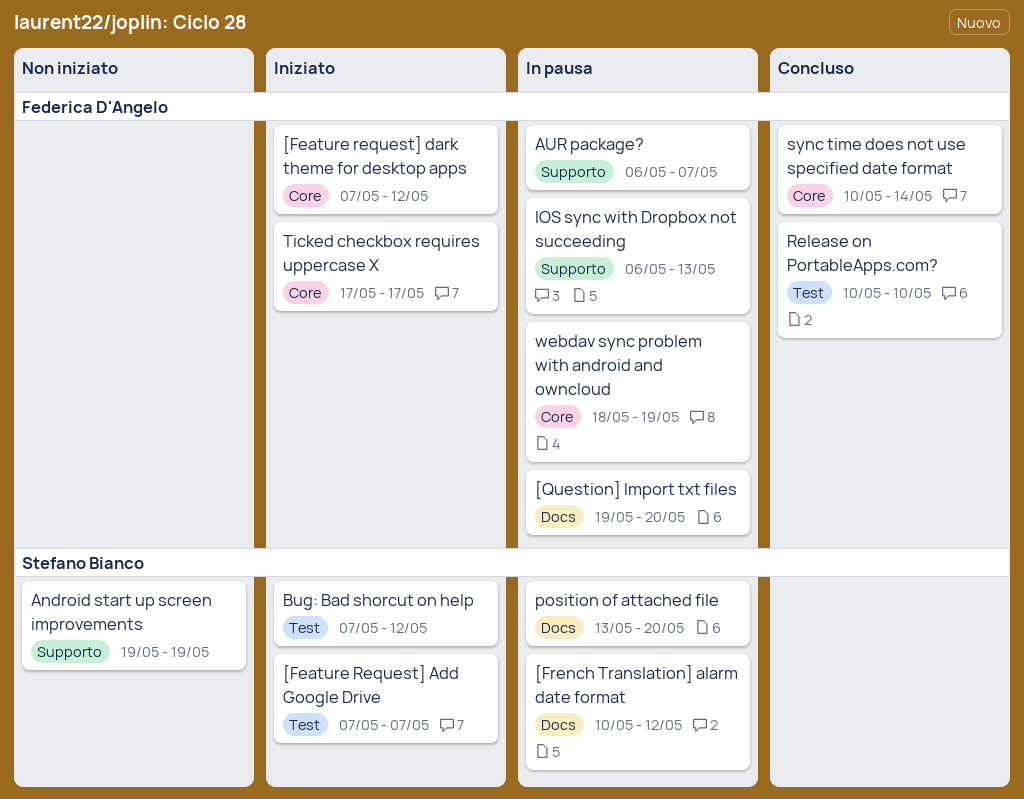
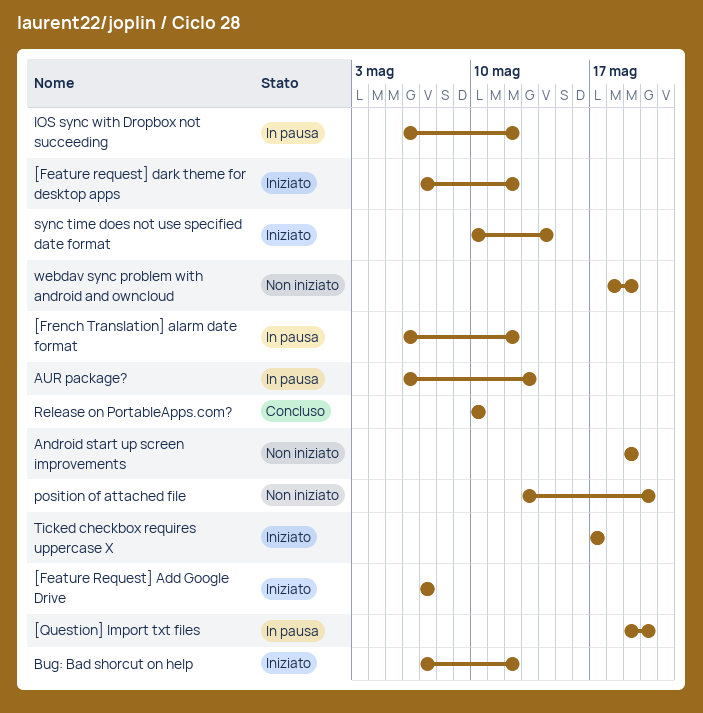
[French Translation] alarm date format, start: May 10 -> May 6
AUR package?, due: May 7 -> May 13
IOS sync with Dropbox not succeeding, due: May 13 -> May 12
position of attached file, status: In pausa -> Non iniziato
sync time does not use specified date format, status: Concluso -> Iniziato
webdav sync problem with android and owncloud, status: In pausa -> Non iniziato

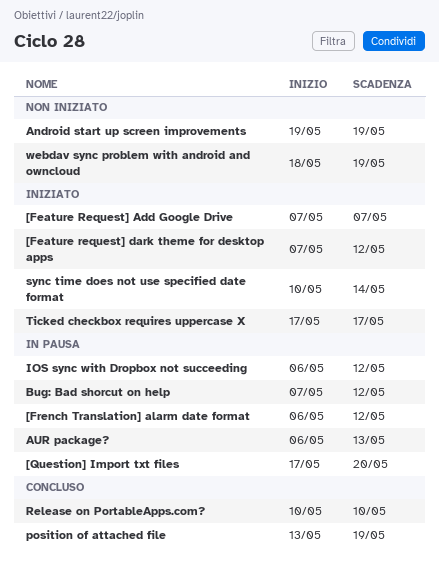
[Question] Import txt files, start: May 19 -> May 17
Bug: Bad shorcut on help, status: Iniziato -> In pausa
position of attached file, status: Non iniziato -> Concluso
position of attached file, due: May 20 -> May 19

